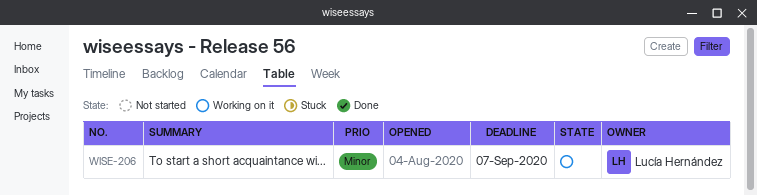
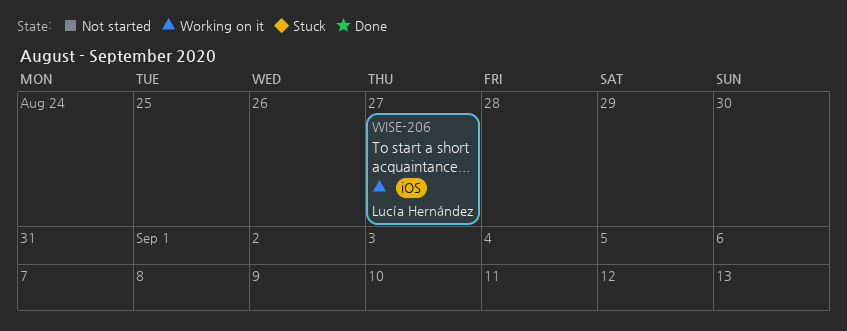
WISE-206, due: Sep 7 -> Aug 27

